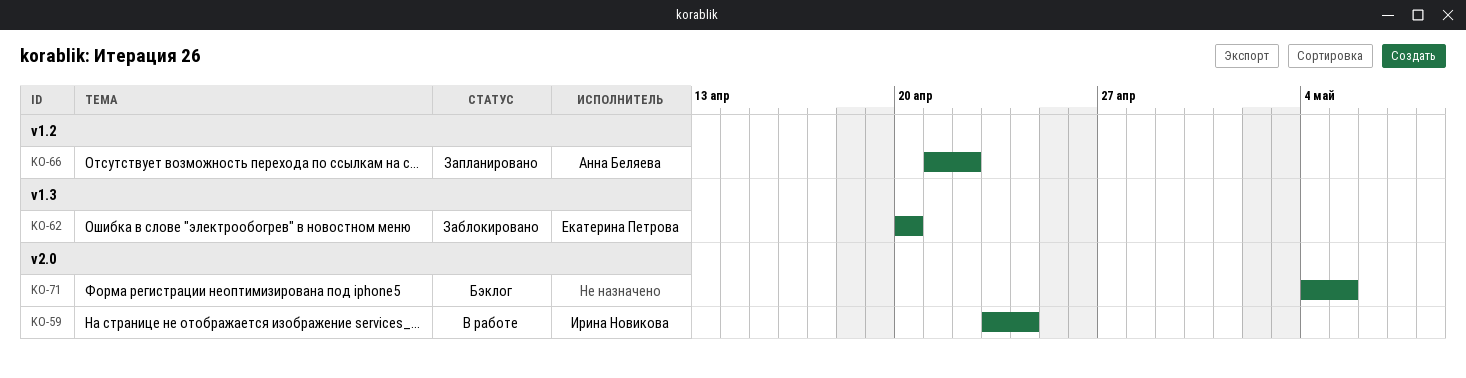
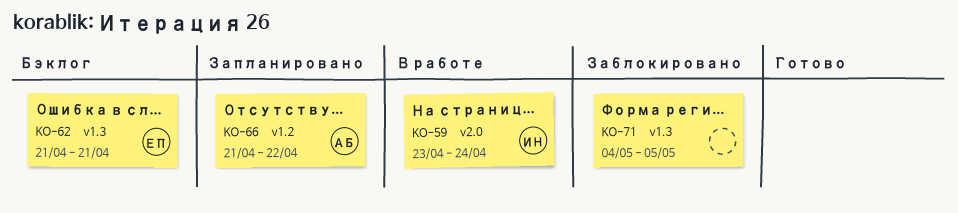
KO-62, status: Заблокировано -> Бэклог
KO-62, start: Apr 20 -> Apr 21
KO-62, due: Apr 20 -> Apr 21
KO-71, status: Бэклог -> Заблокировано
KO-71, label: v2.0 -> v1.3

